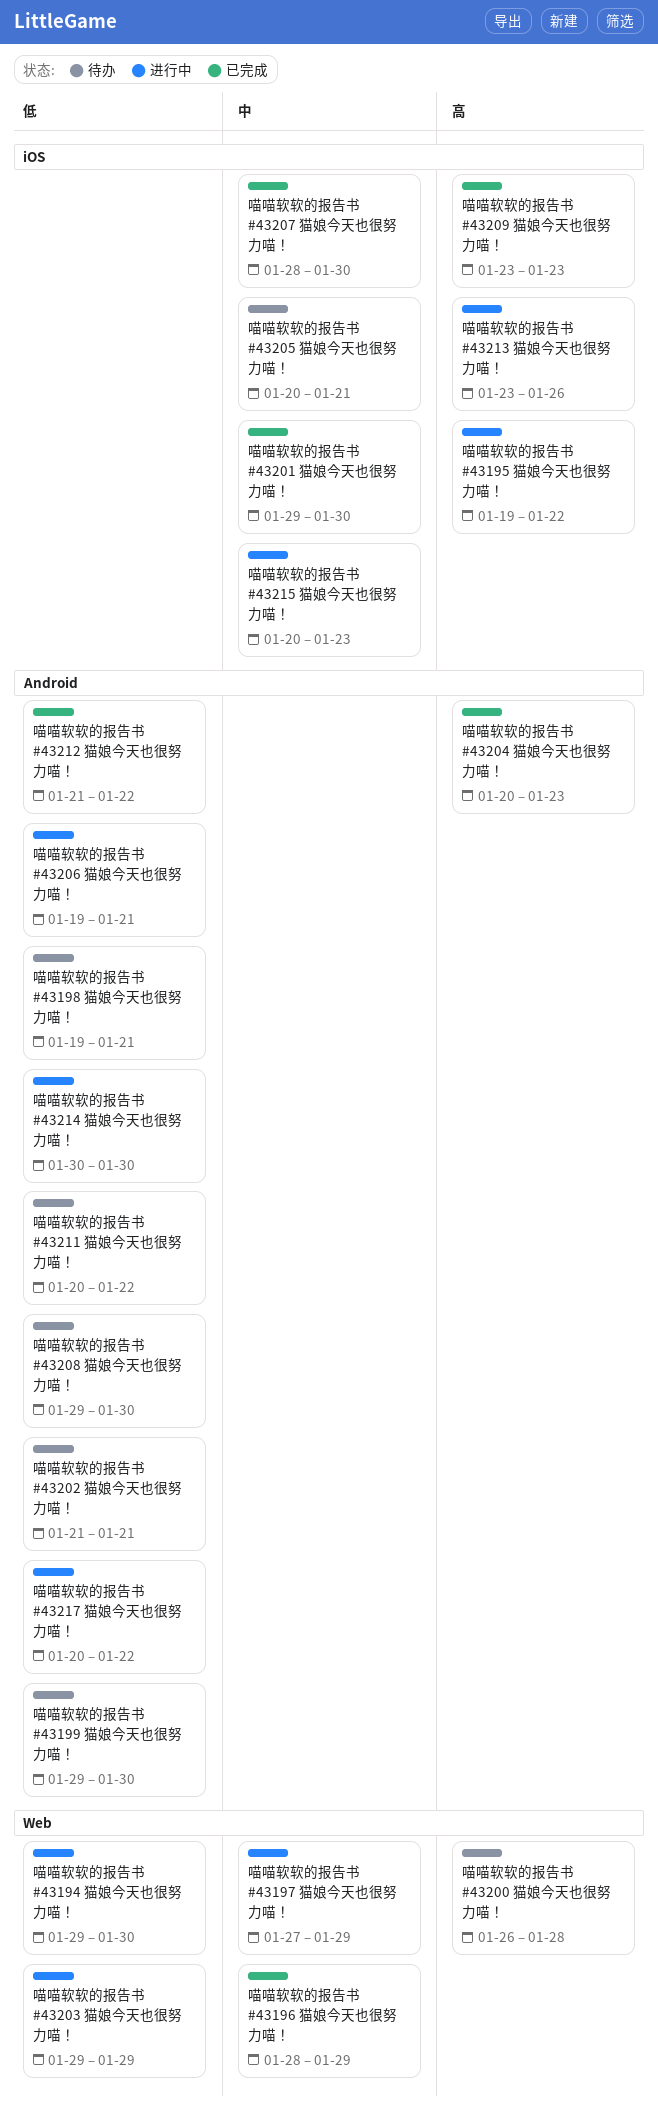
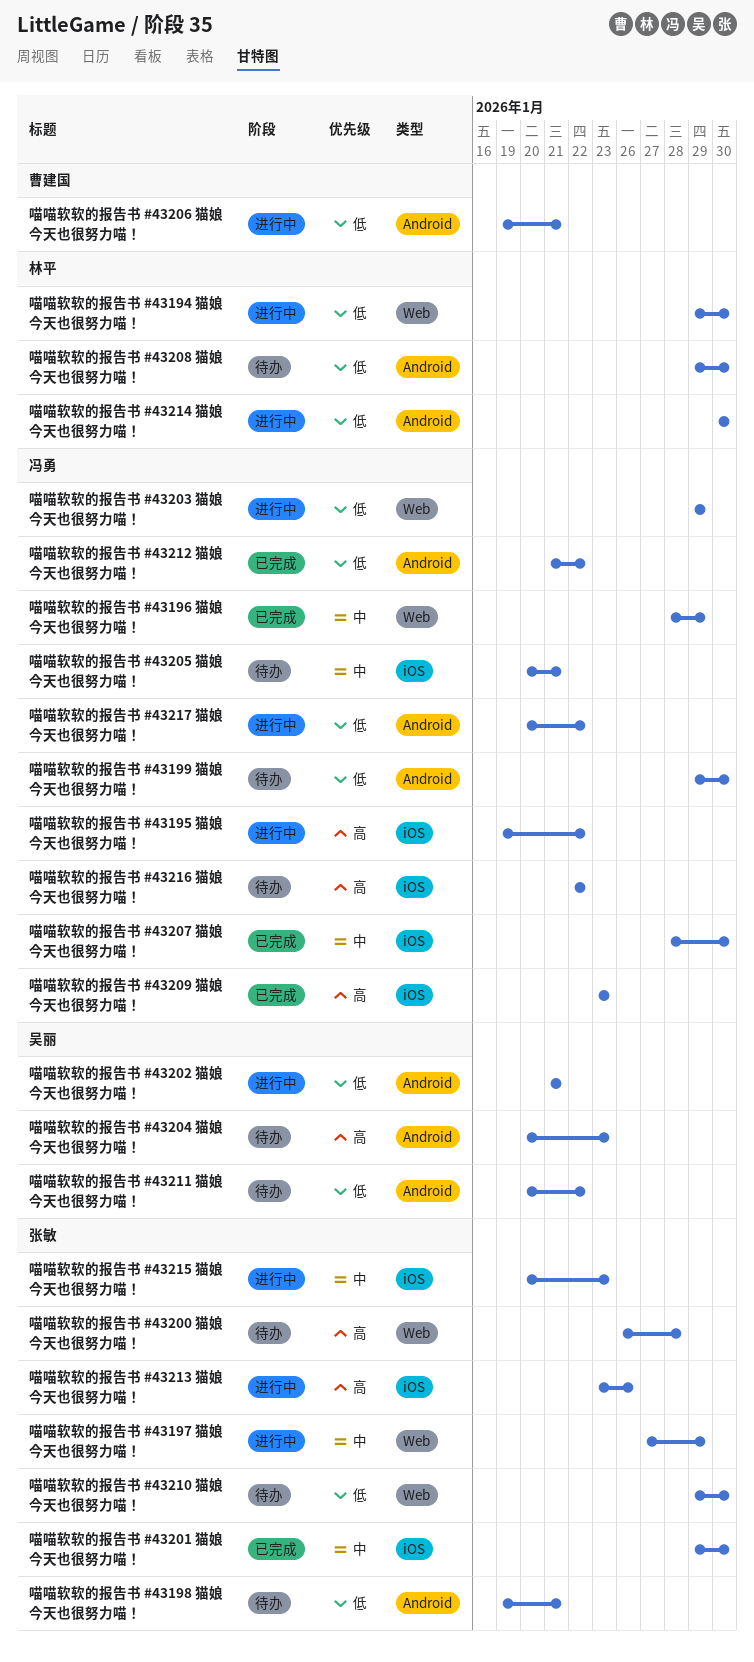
喵喵软软的报告书 #43202 猫娘今天也很努力喵！, status: 待办 -> 进行中
喵喵软软的报告书 #43204 猫娘今天也很努力喵！, status: 已完成 -> 待办
喵喵软软的报告书 #43210 猫娘今天也很努力喵！: none -> present
喵喵软软的报告书 #43216 猫娘今天也很努力喵！: none -> present

